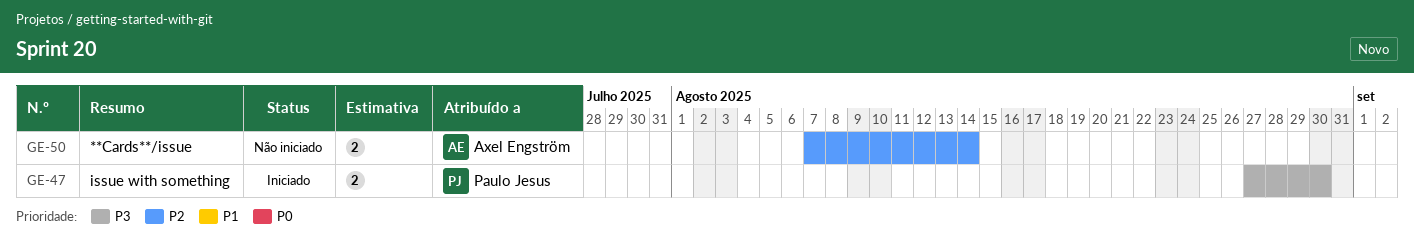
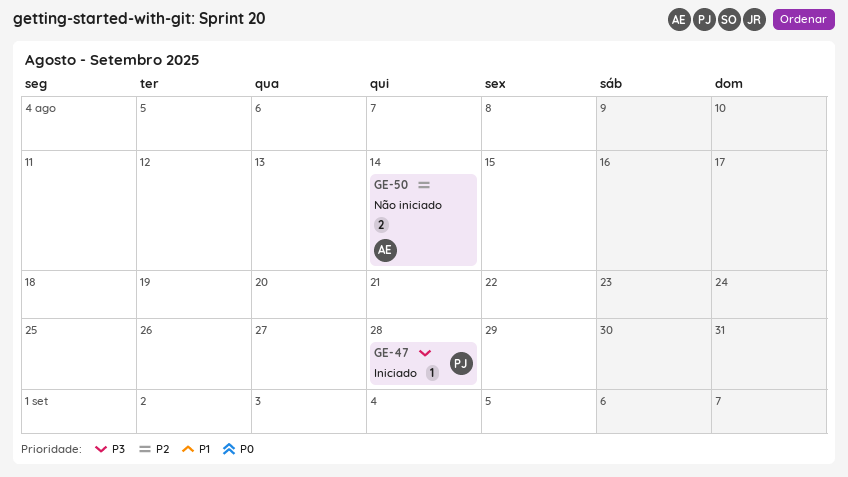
GE-47, estimate: 2 -> 1
GE-47, due: Aug 30 -> Aug 28

